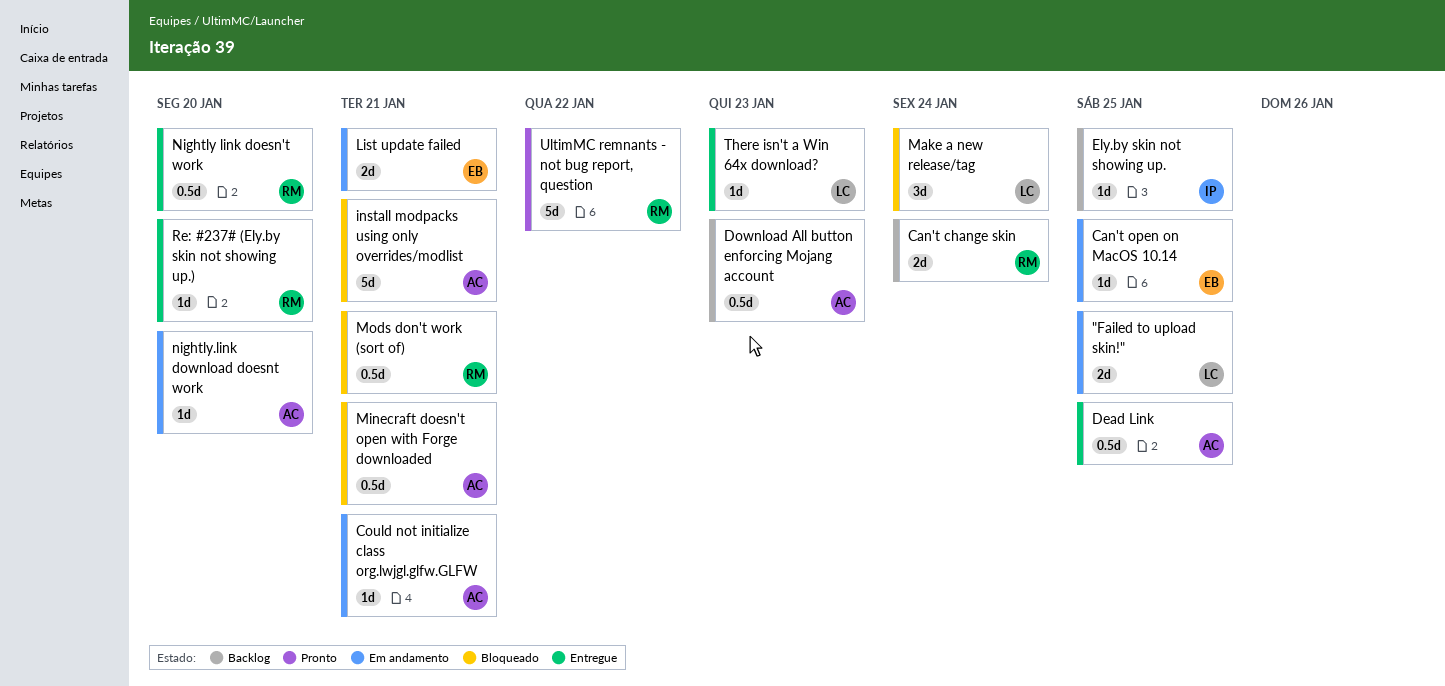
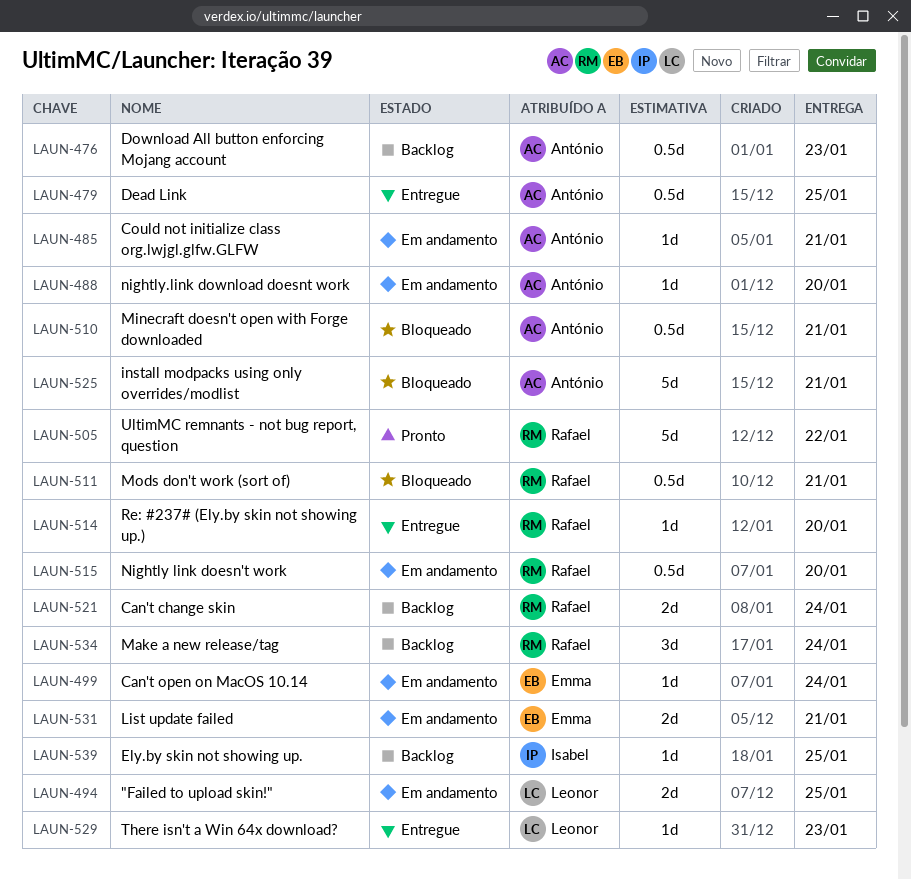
Can't open on MacOS 10.14, due: Jan 25 -> Jan 24
Make a new release/tag, status: Bloqueado -> Backlog
Make a new release/tag, owner: Leonor -> Rafael
Nightly link doesn't work, status: Entregue -> Em andamento

